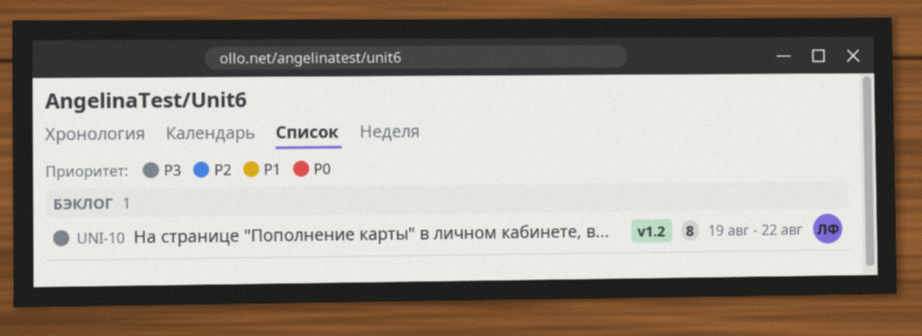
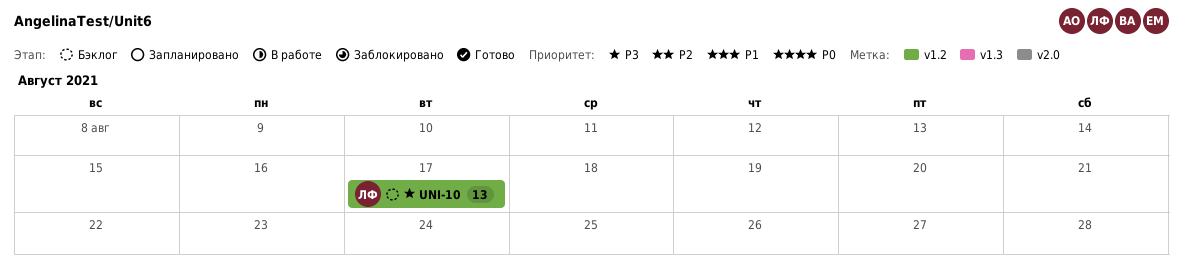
UNI-10, estimate: 8 -> 13
UNI-10, start: Aug 19 -> Aug 17
UNI-10, due: Aug 22 -> Aug 17

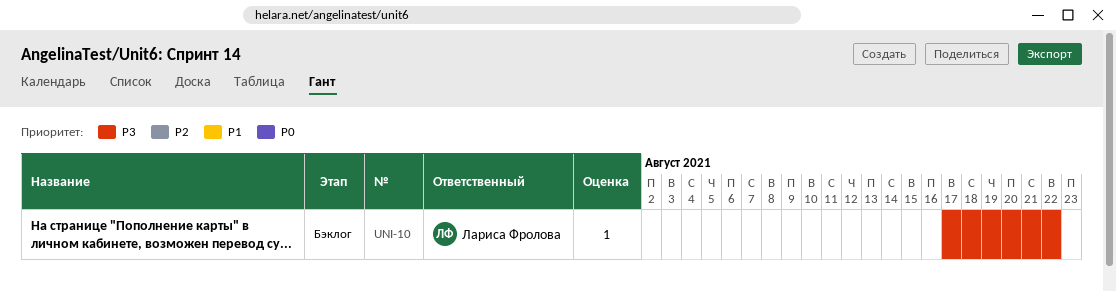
UNI-10, estimate: 13 -> 1
UNI-10, due: Aug 17 -> Aug 22

